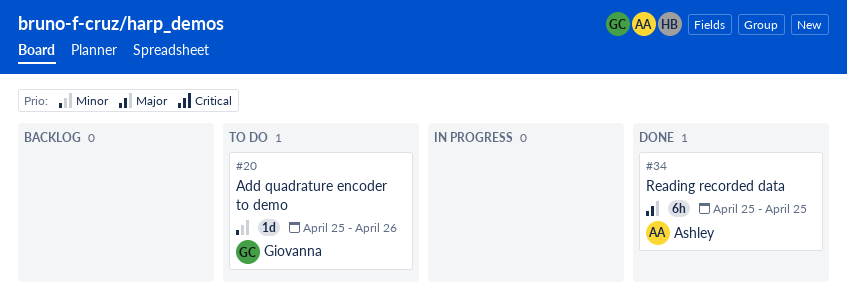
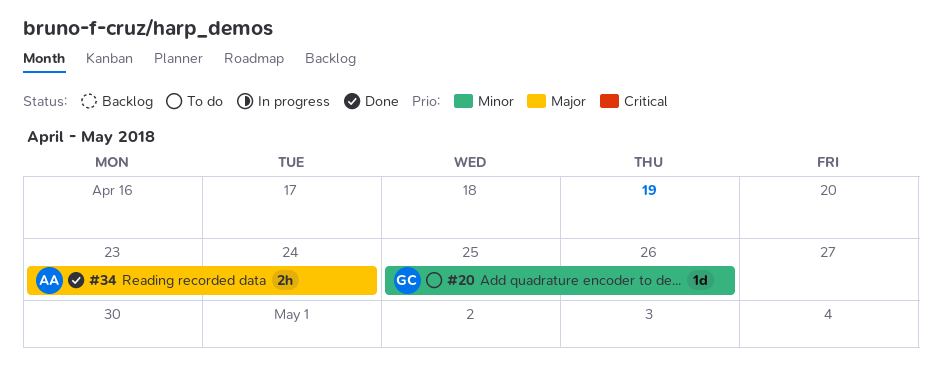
#34, estimate: 6h -> 2h
#34, start: Apr 25 -> Apr 23
#34, due: Apr 25 -> Apr 24

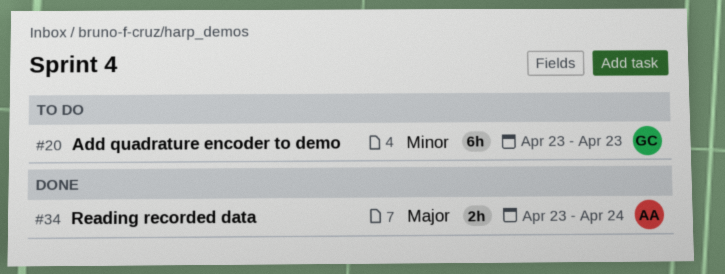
#20, estimate: 1d -> 6h
#20, start: Apr 25 -> Apr 23
#20, due: Apr 26 -> Apr 23

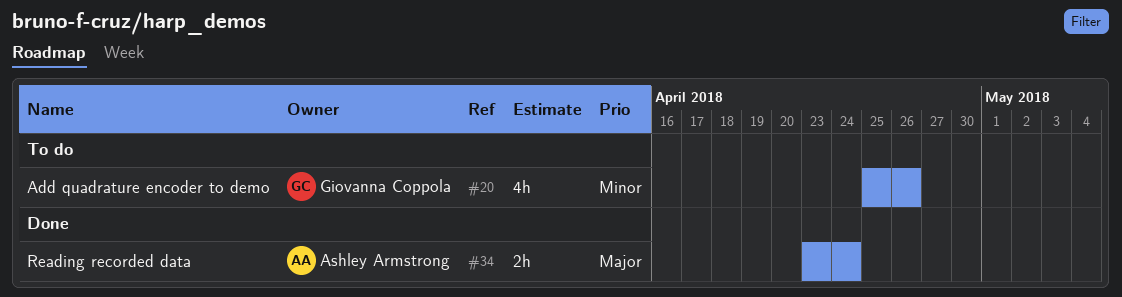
#20, estimate: 6h -> 4h
#20, start: Apr 23 -> Apr 25
#20, due: Apr 23 -> Apr 26

